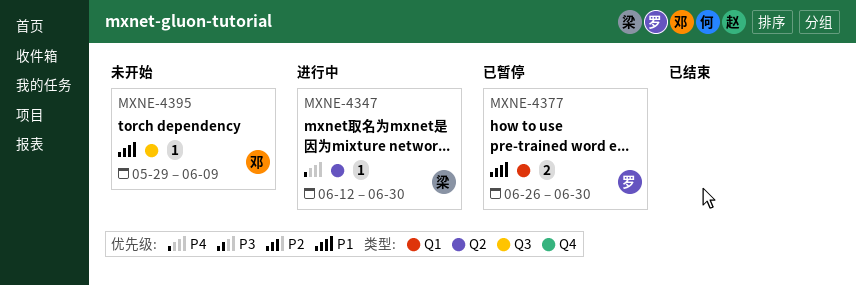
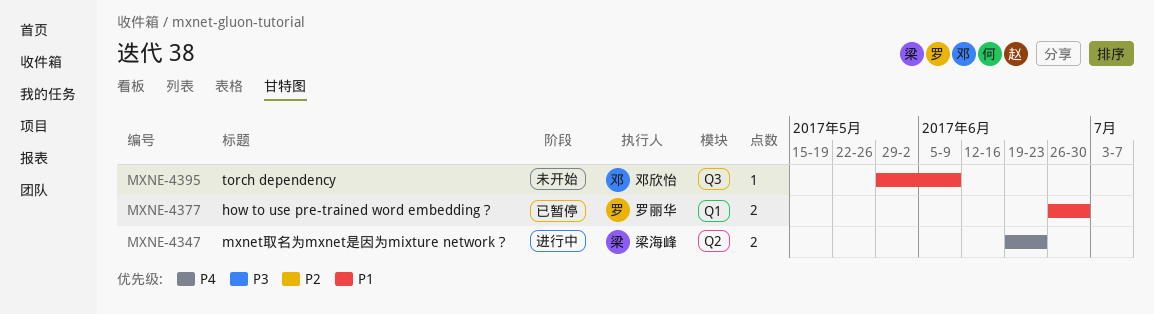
MXNE-4347, estimate: 1 -> 2
MXNE-4347, start: Jun 12 -> Jun 19
MXNE-4347, due: Jun 30 -> Jun 23

